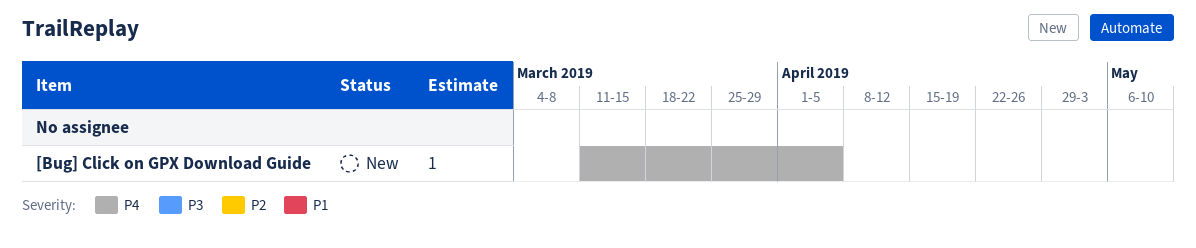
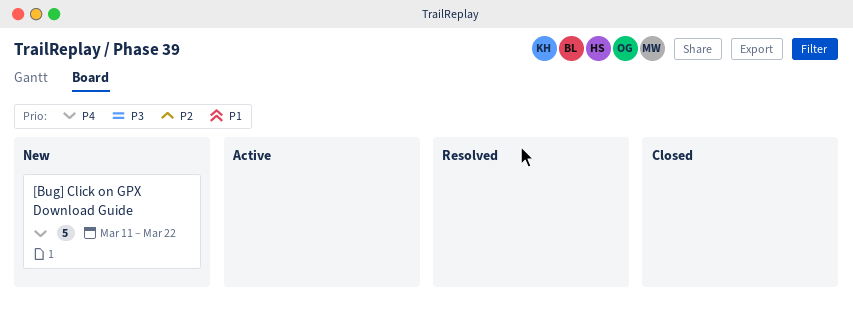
[Bug] Click on GPX Download Guide, estimate: 1 -> 5
[Bug] Click on GPX Download Guide, due: Apr 5 -> Mar 22

